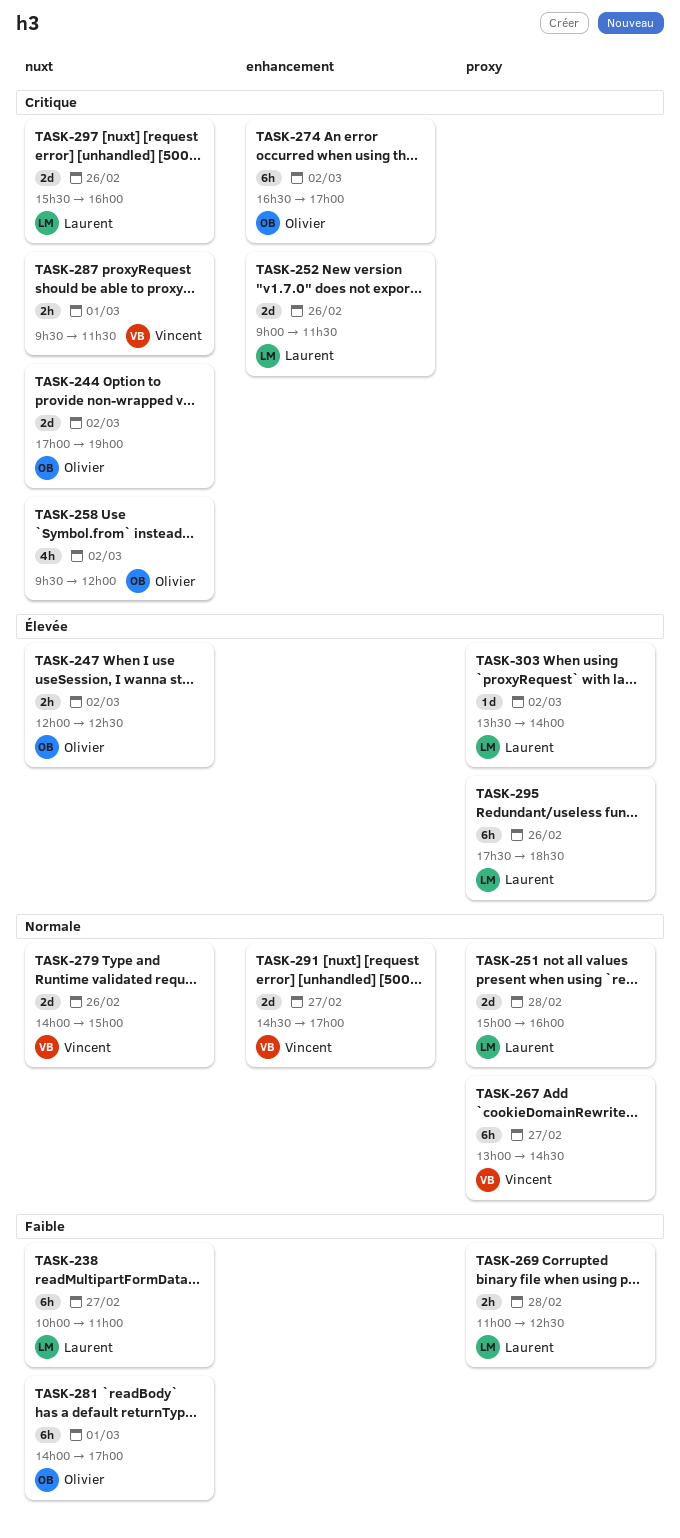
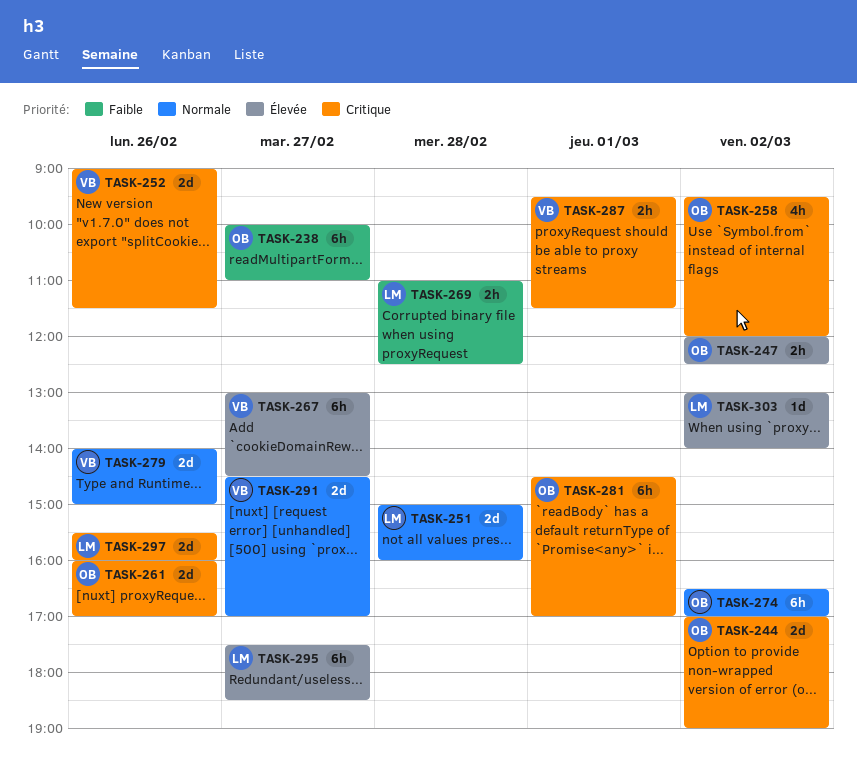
TASK-238, owner: Laurent -> Olivier
TASK-252, owner: Laurent -> Vincent
TASK-261: none -> present
TASK-267, priority: Normale -> Élevée
TASK-274, priority: Critique -> Normale
TASK-281, priority: Faible -> Critique
TASK-281, begins: 14:00 -> 14:30
TASK-295, day: Feb 26 -> Feb 27
TASK-303, begins: 13:30 -> 13:00

